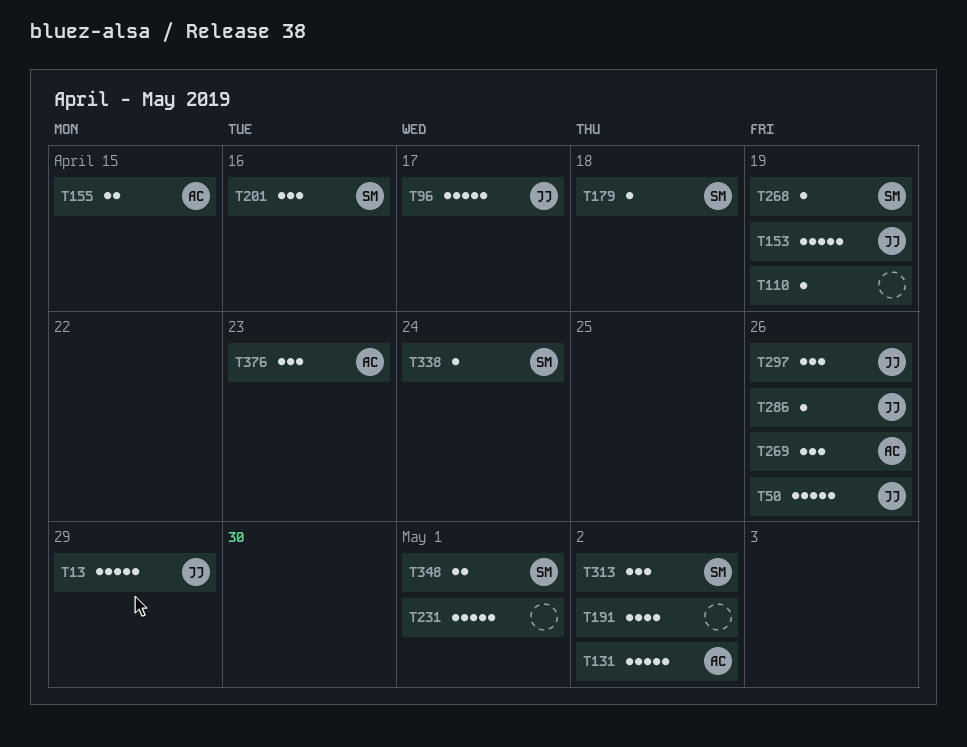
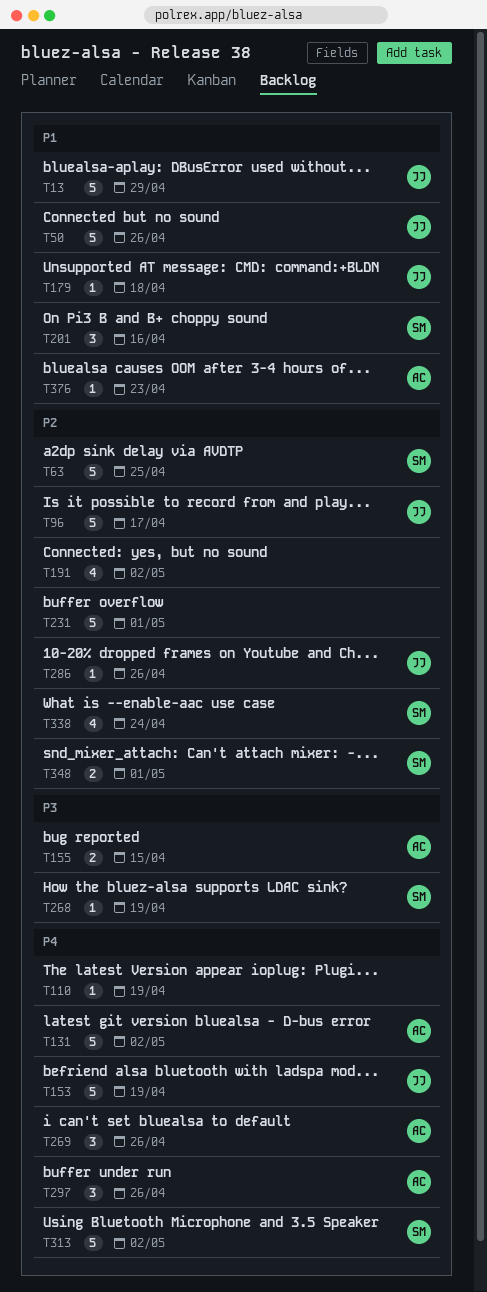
T63: none -> present
T179, owner: SM -> JJ
T297, owner: JJ -> AC
T313, estimate: 3 -> 5
T338, estimate: 1 -> 4
T376, estimate: 3 -> 1

